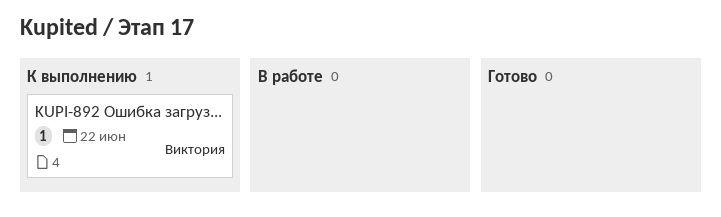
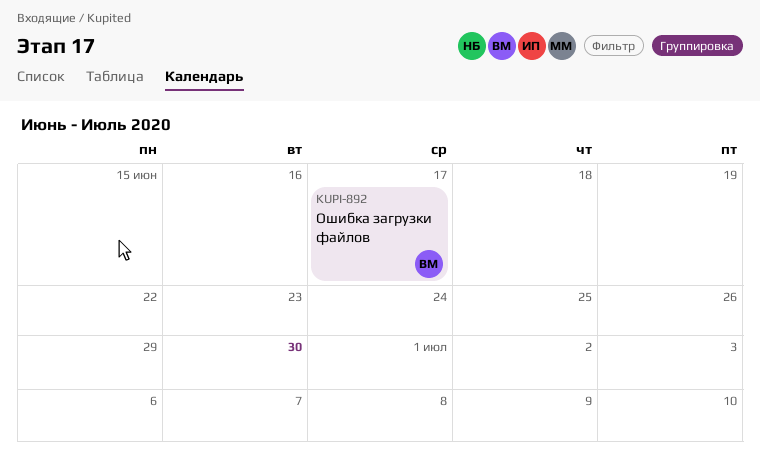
KUPI-892, due: Jun 22 -> Jun 17

